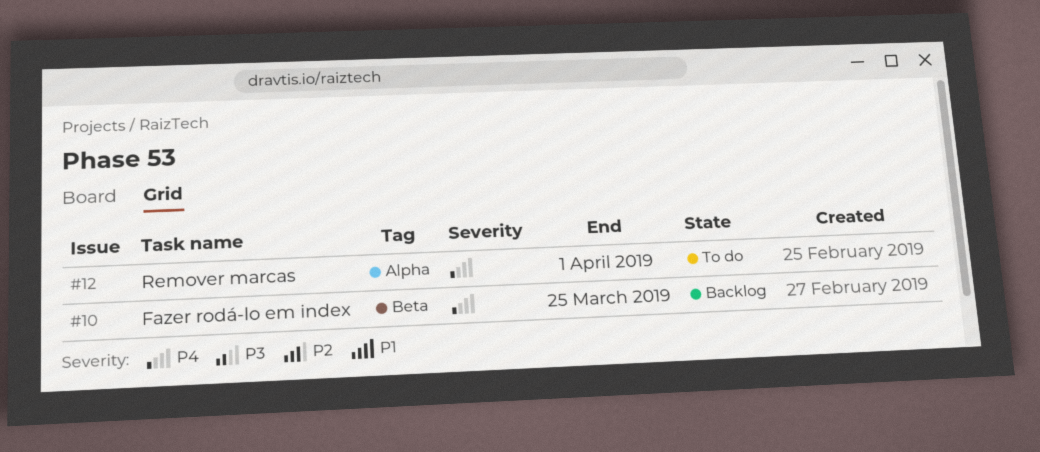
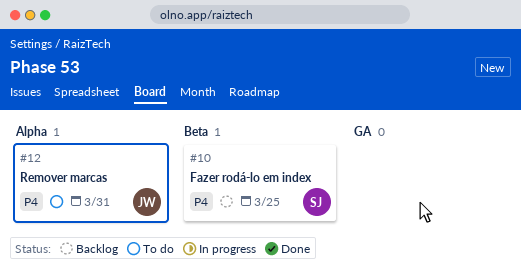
#12, due: Apr 1 -> Mar 31

